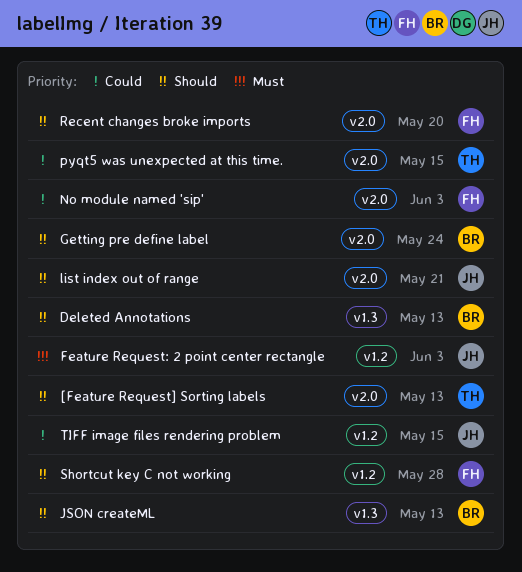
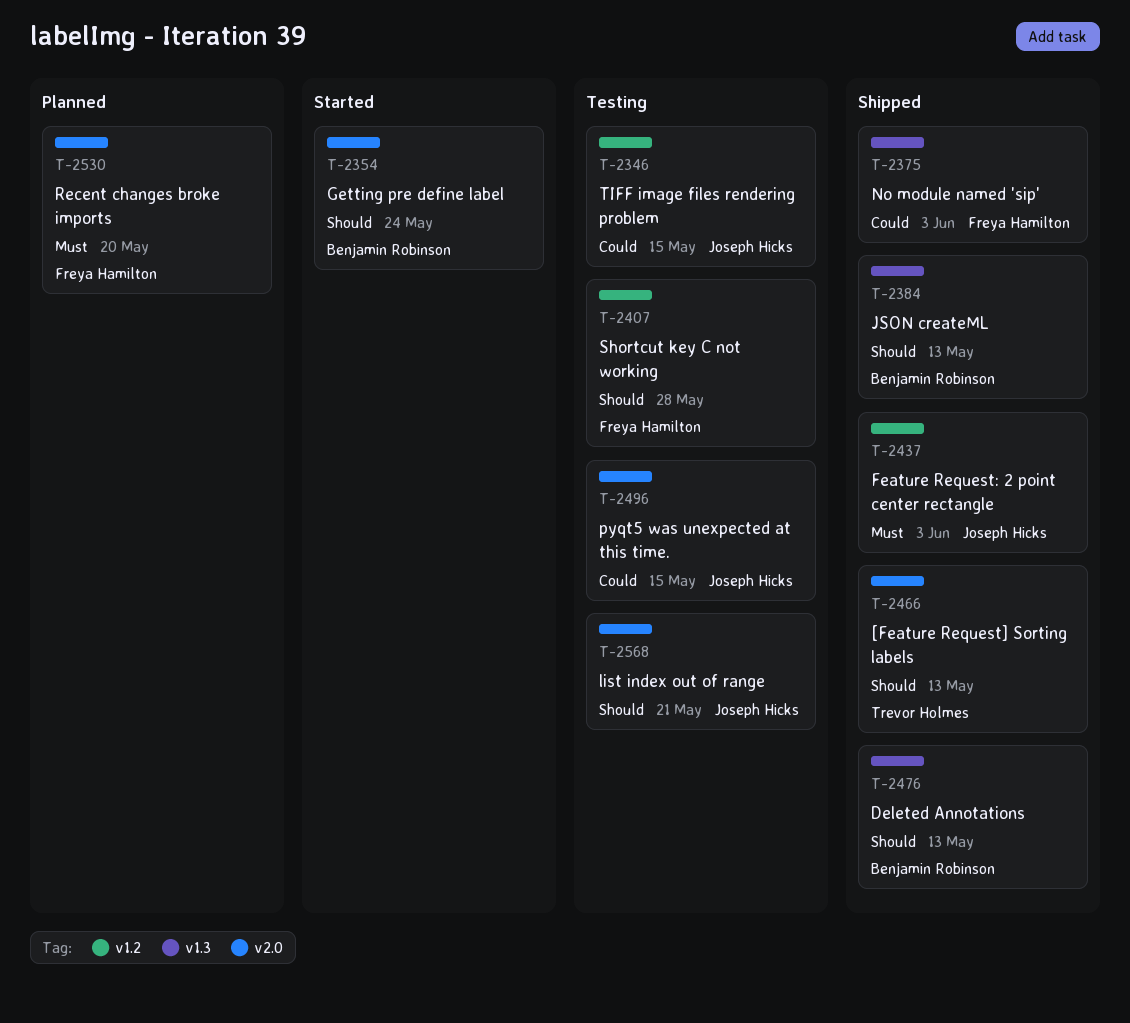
No module named 'sip', label: v2.0 -> v1.3
pyqt5 was unexpected at this time., owner: Trevor Holmes -> Joseph Hicks
Recent changes broke imports, priority: Should -> Must

